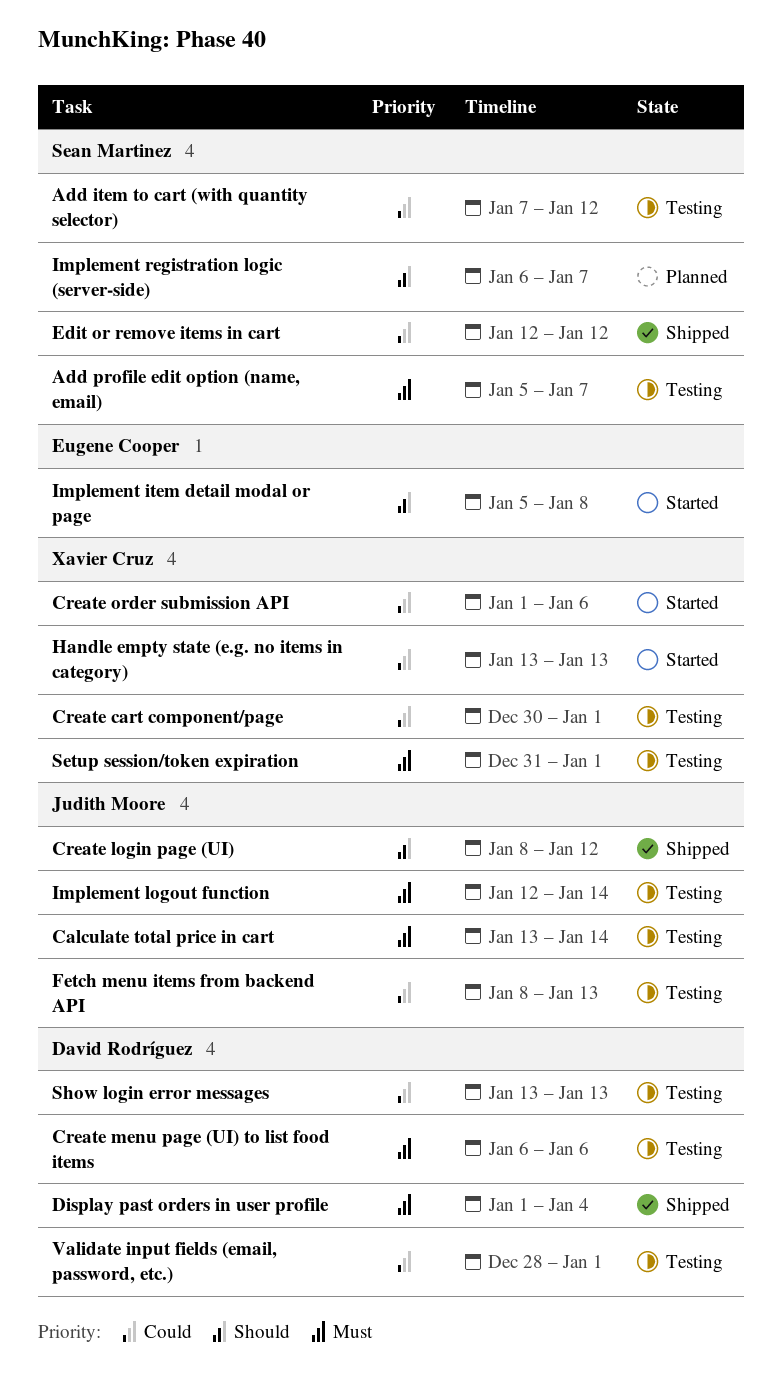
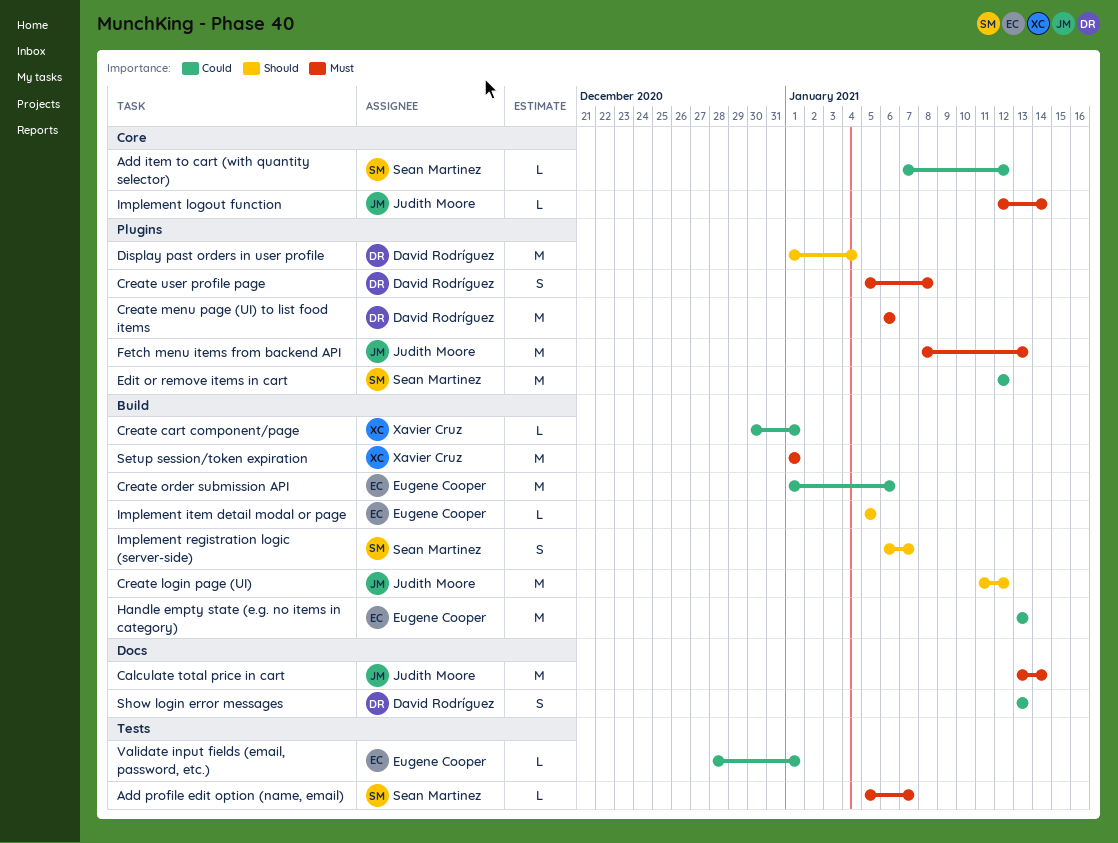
Create login page (UI), start: Jan 8 -> Jan 11
Create order submission API, owner: Xavier Cruz -> Eugene Cooper
Create user profile page: none -> present
Display past orders in user profile, priority: Must -> Should
Fetch menu items from backend API, priority: Could -> Must
Handle empty state (e.g. no items in category), owner: Xavier Cruz -> Eugene Cooper
Implement item detail modal or page, due: Jan 8 -> Jan 5
Setup session/token expiration, start: Dec 31 -> Jan 1
Validate input fields (email, password, etc.), owner: David Rodríguez -> Eugene Cooper

